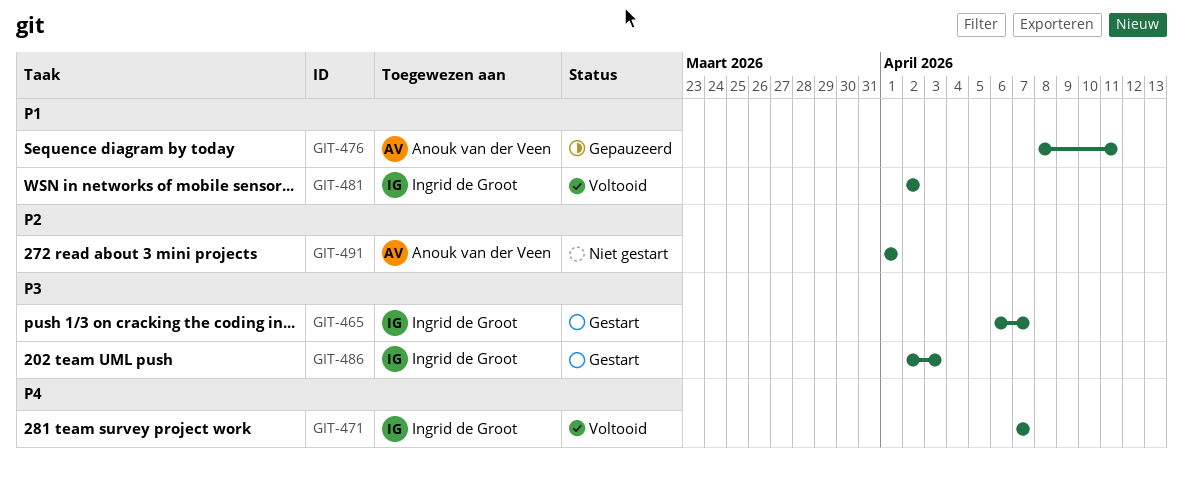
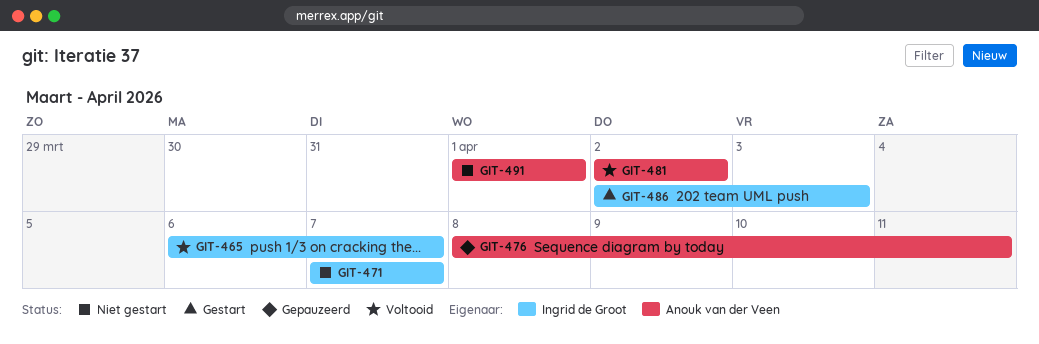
GIT-465, status: Gestart -> Voltooid
GIT-471, status: Voltooid -> Niet gestart
GIT-481, owner: Ingrid de Groot -> Anouk van der Veen

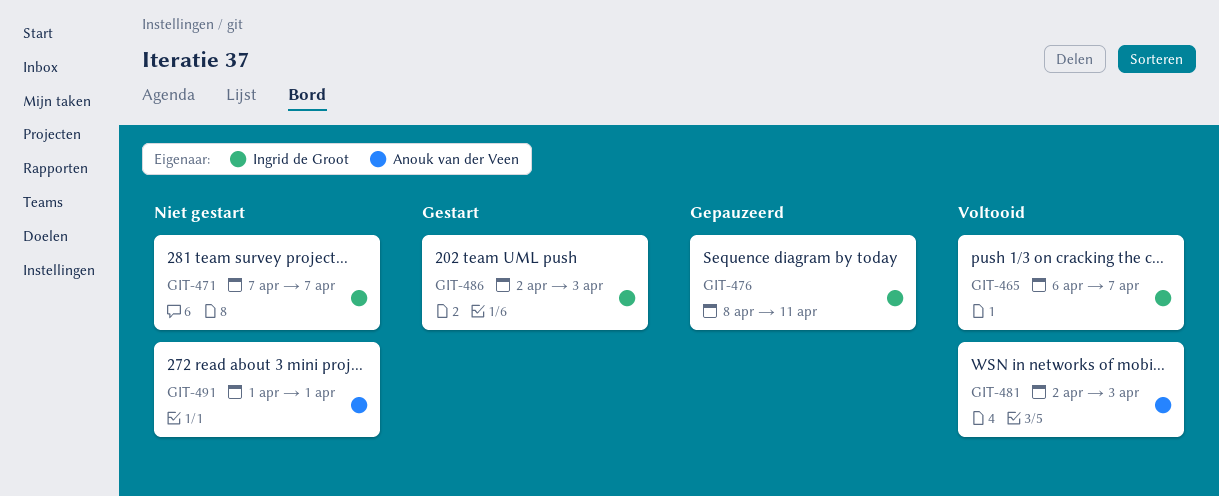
GIT-476, owner: Anouk van der Veen -> Ingrid de Groot
GIT-481, due: Apr 2 -> Apr 3

